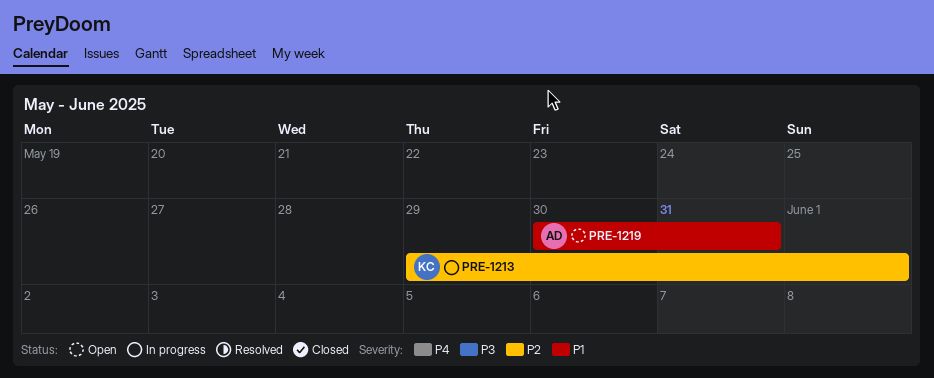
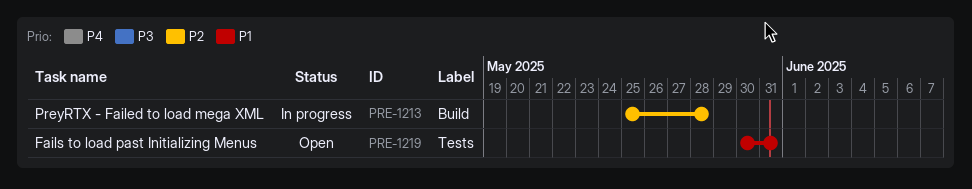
PRE-1213, start: May 29 -> May 25
PRE-1213, due: Jun 1 -> May 28

